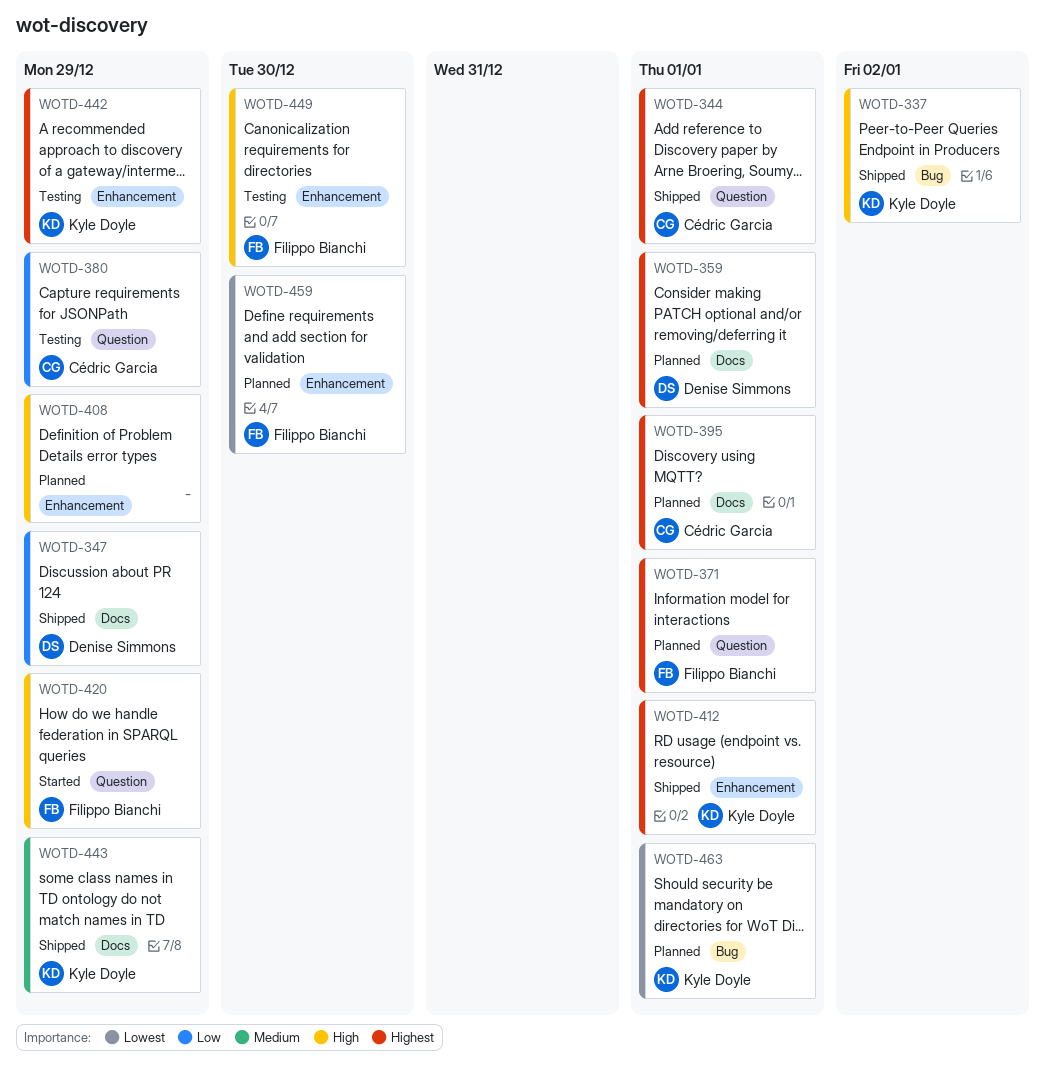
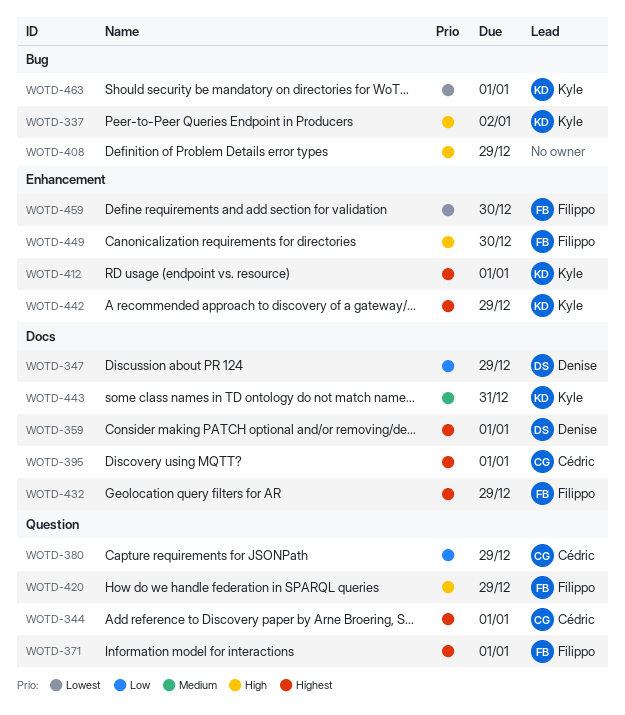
WOTD-408, label: Enhancement -> Bug
WOTD-432: none -> present
WOTD-443, due: Dec 29 -> Dec 31

